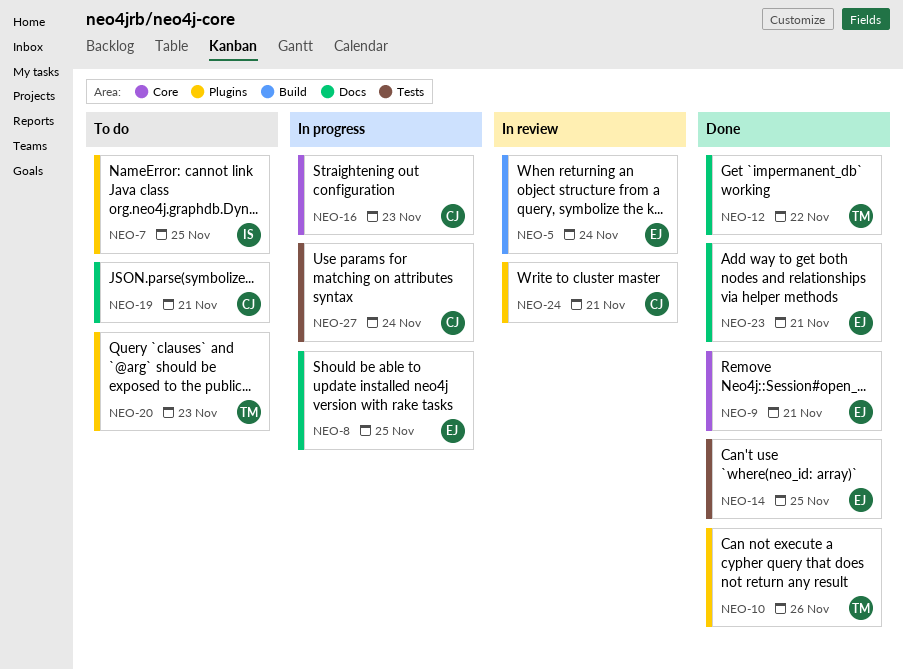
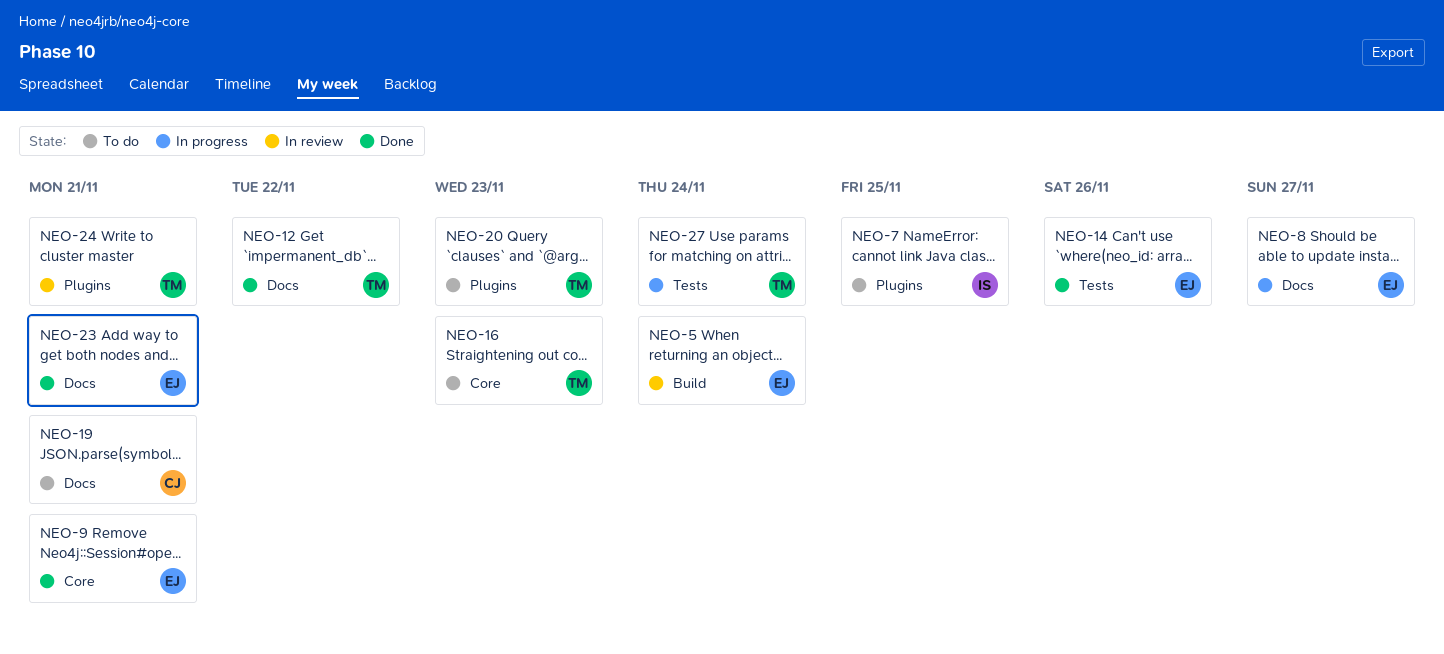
NEO-8, due: Nov 25 -> Nov 27
NEO-10: present -> none
NEO-14, due: Nov 25 -> Nov 26
NEO-16, status: In progress -> To do
NEO-16, owner: CJ -> TM
NEO-24, owner: CJ -> TM
NEO-27, owner: CJ -> TM

